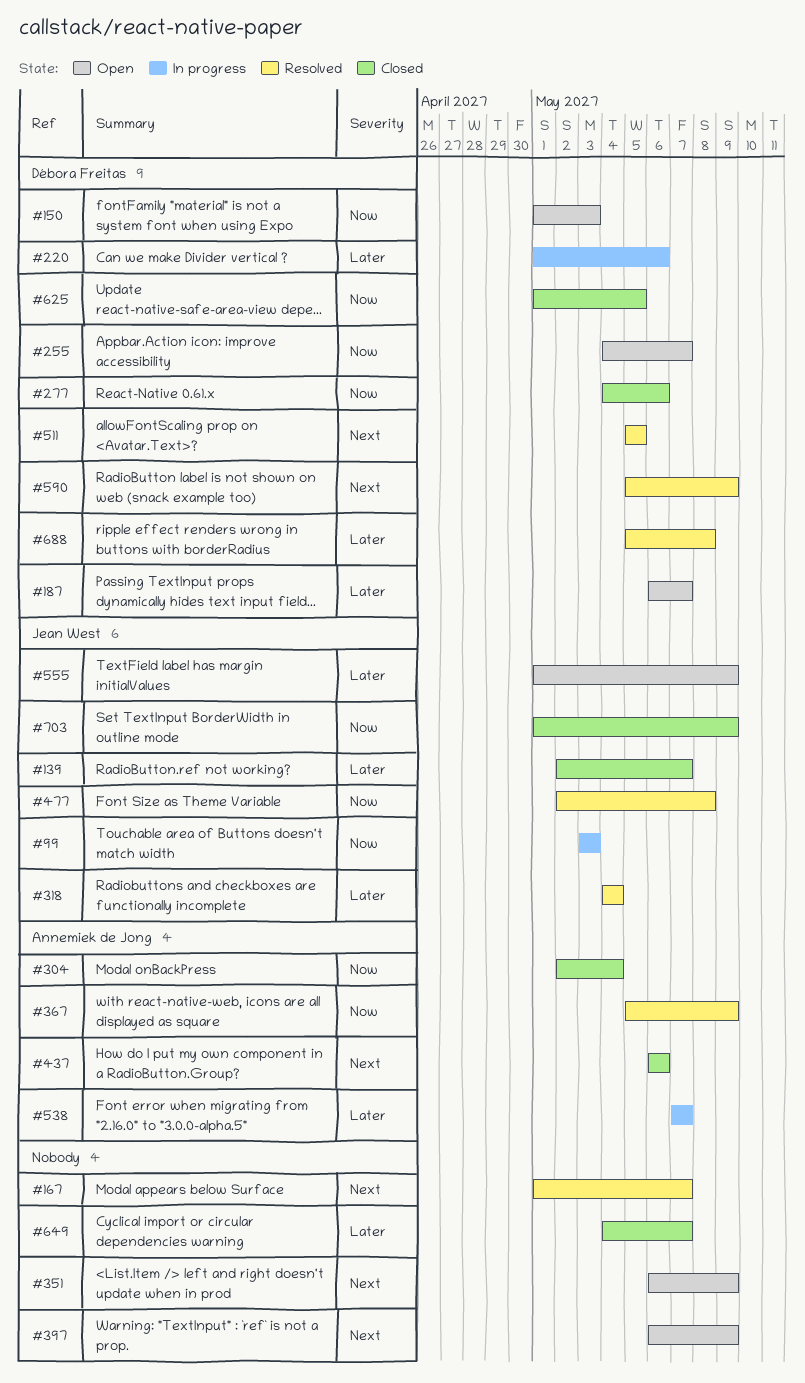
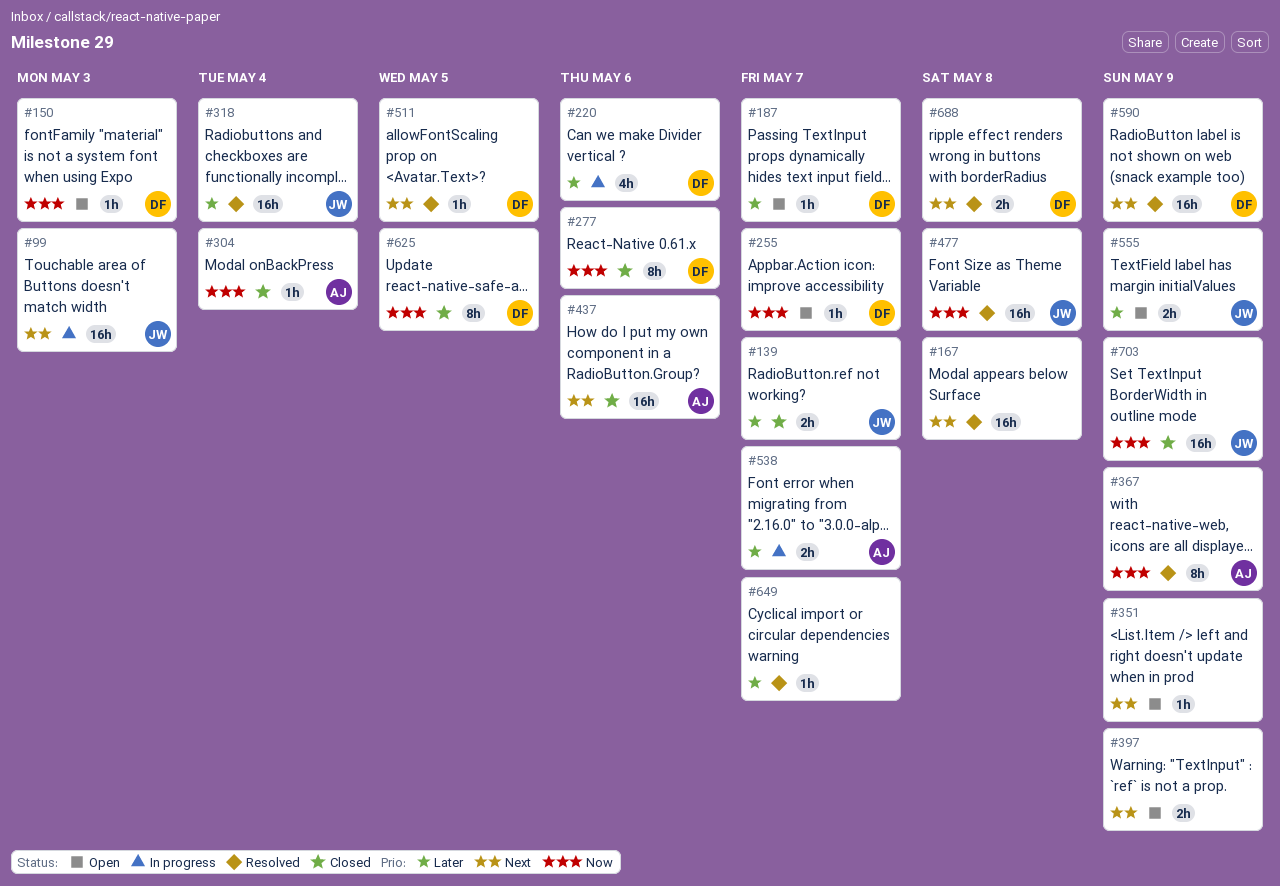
#99, priority: Now -> Next
#167, due: May 7 -> May 8
#649, status: Closed -> Resolved
#688, priority: Later -> Next

